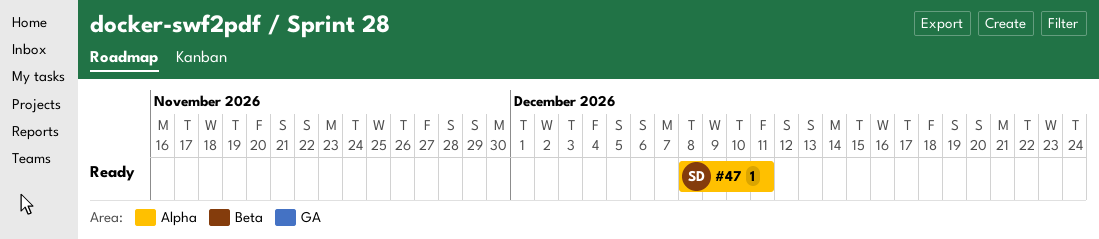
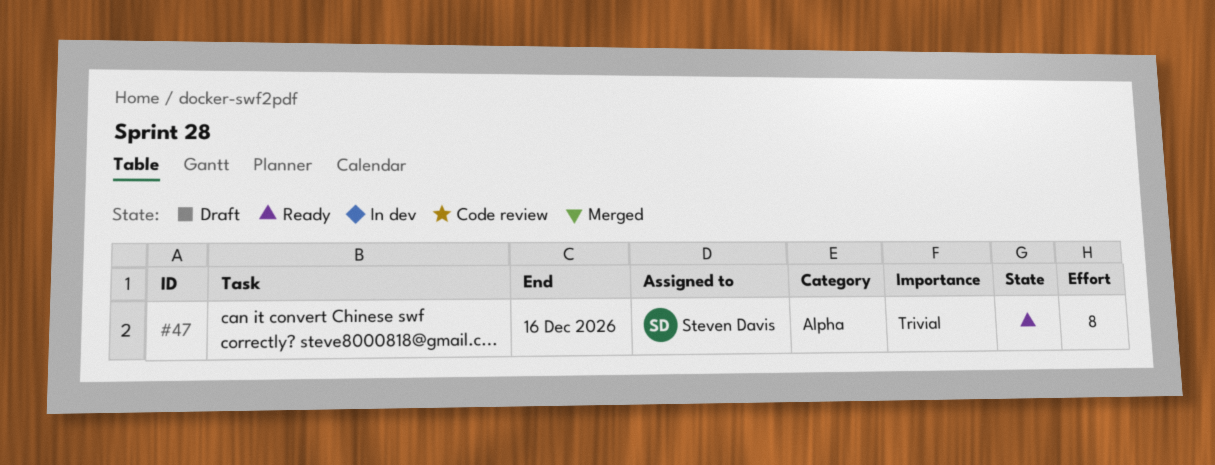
#47, estimate: 1 -> 8
#47, due: Dec 11 -> Dec 16

